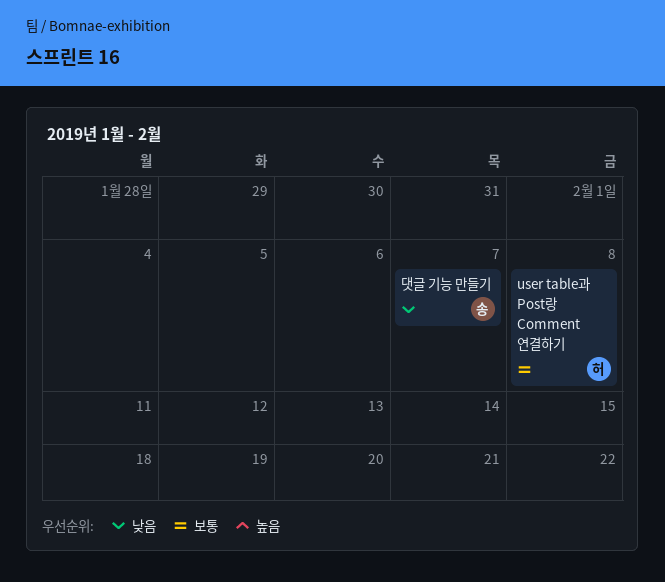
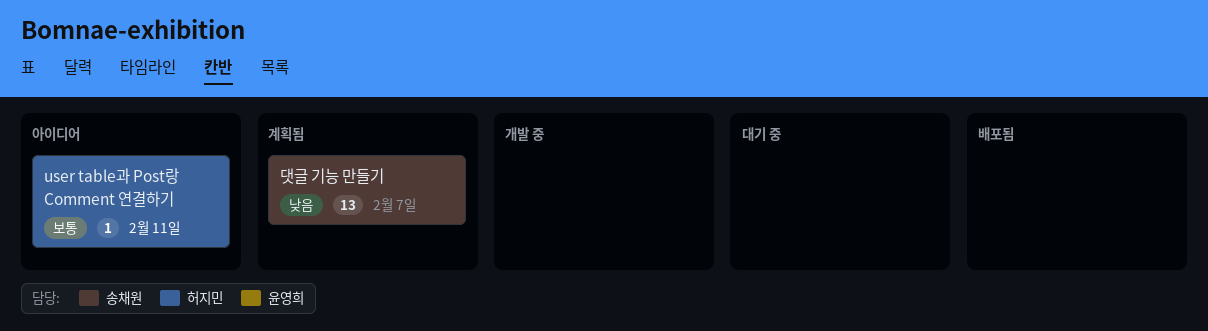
user table과 Post랑 Comment 연결하기, due: Feb 8 -> Feb 11

